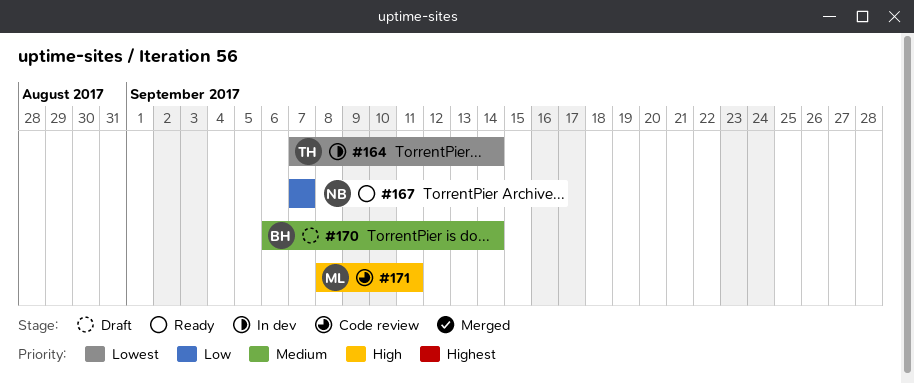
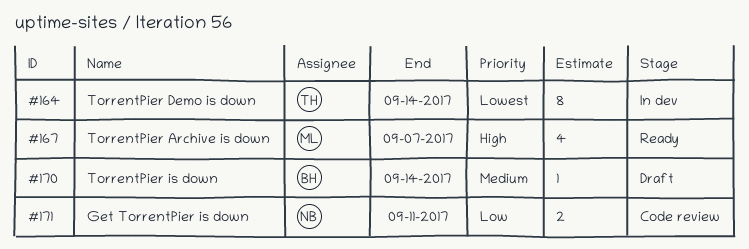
#167, owner: NB -> ML
#167, priority: Low -> High
#171, owner: ML -> NB
#171, priority: High -> Low

